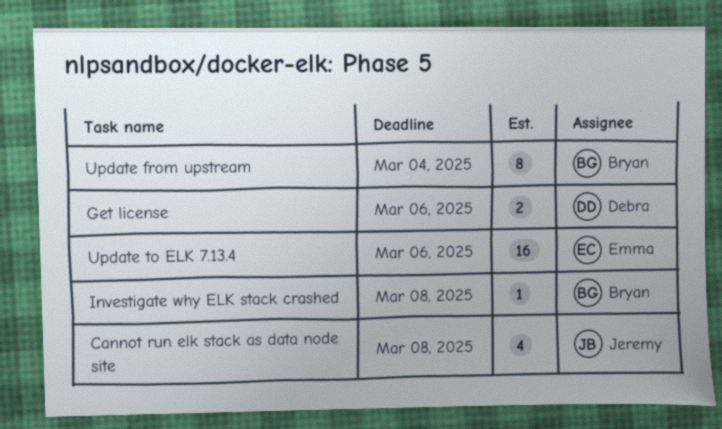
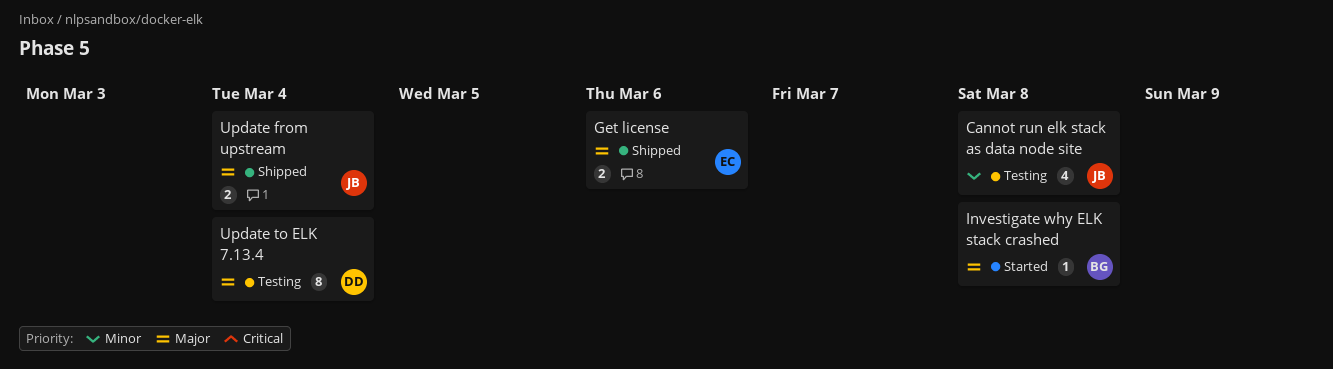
Get license, owner: Debra -> Emma
Update from upstream, owner: Bryan -> Jeremy
Update from upstream, estimate: 8 -> 2
Update to ELK 7.13.4, owner: Emma -> Debra
Update to ELK 7.13.4, estimate: 16 -> 8
Update to ELK 7.13.4, due: Mar 6 -> Mar 4

